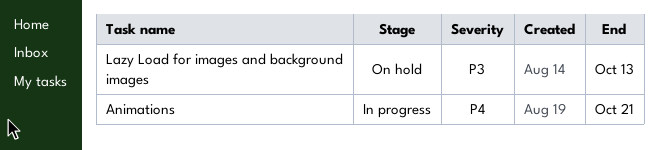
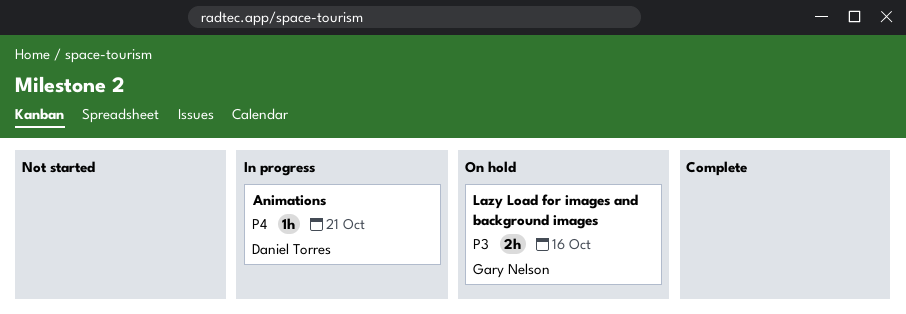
Lazy Load for images and background images, due: Oct 13 -> Oct 16

